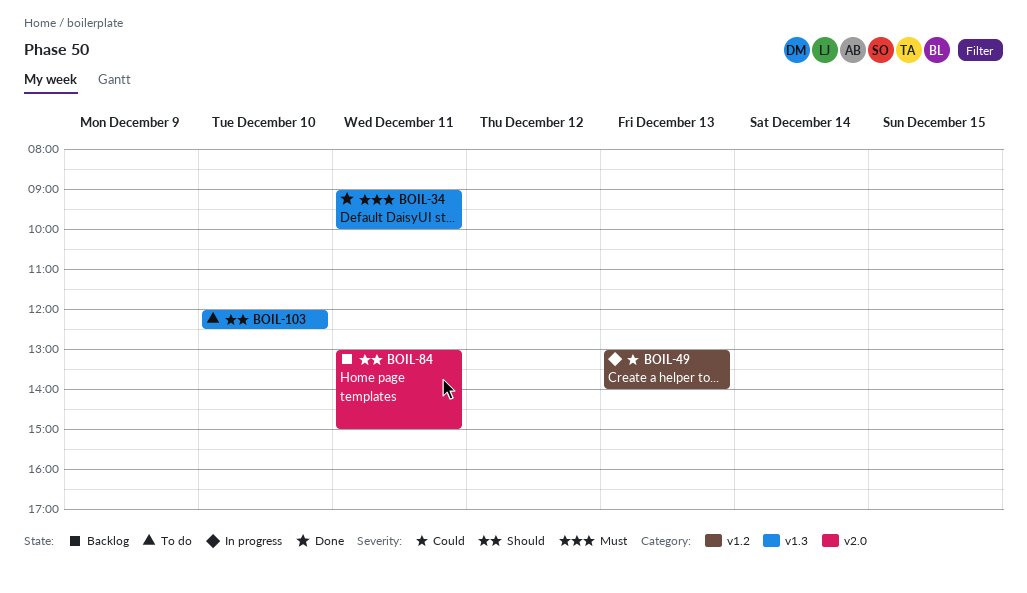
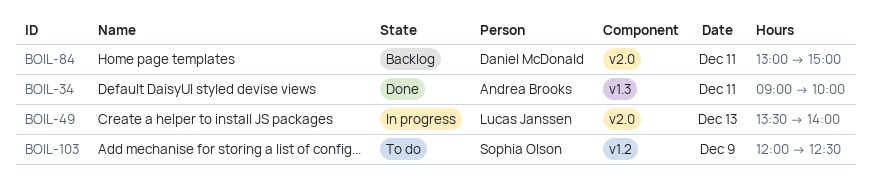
BOIL-49, label: v1.2 -> v2.0
BOIL-49, begins: 13:00 -> 13:30
BOIL-103, label: v1.3 -> v1.2
BOIL-103, day: Dec 10 -> Dec 9

